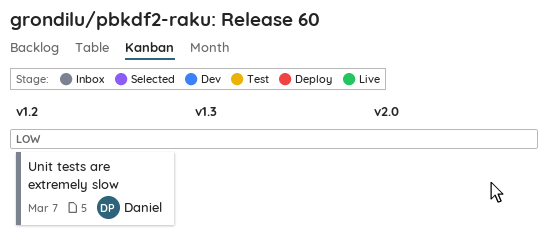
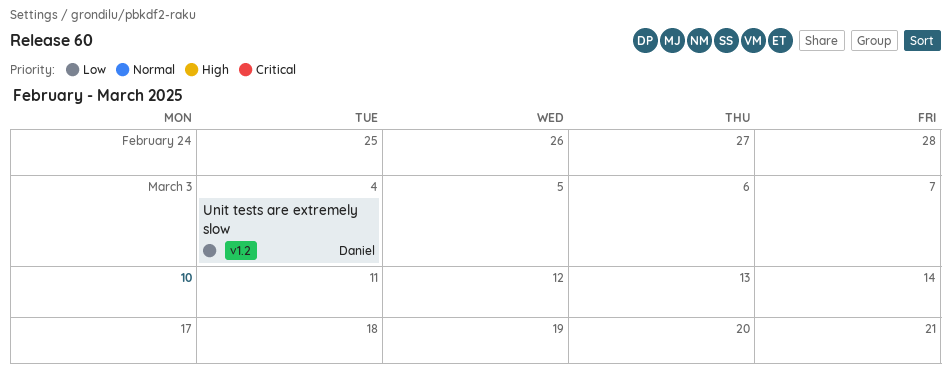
Unit tests are extremely slow, due: Mar 7 -> Mar 4

